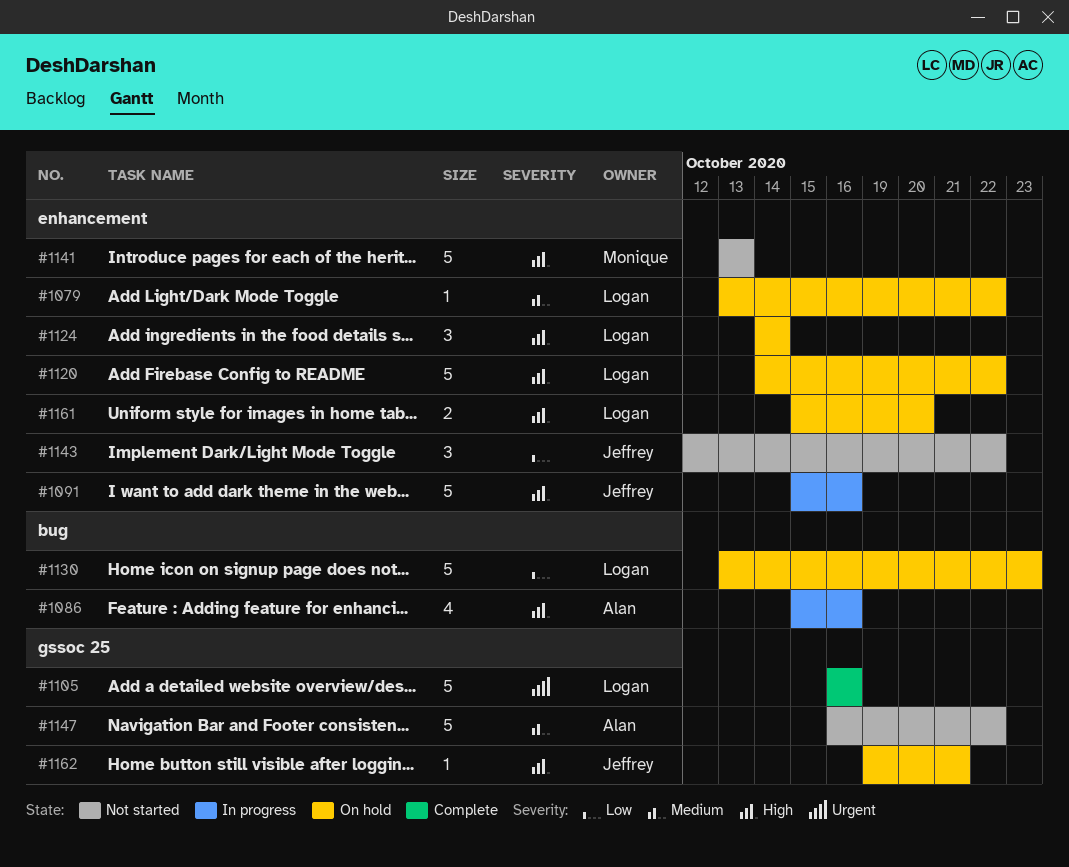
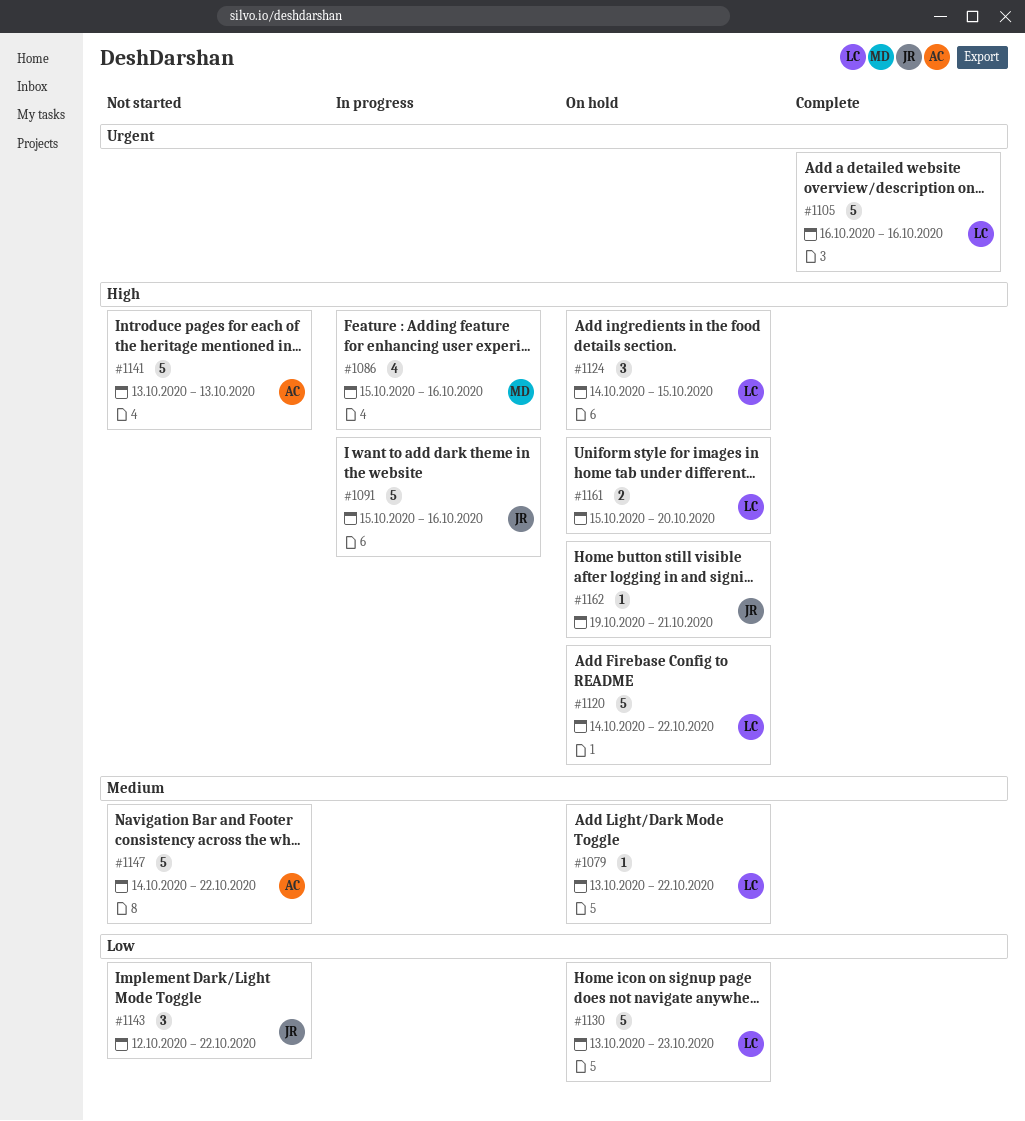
#1086, owner: Alan -> Monique
#1124, due: Oct 14 -> Oct 15
#1141, owner: Monique -> Alan
#1147, start: Oct 16 -> Oct 14

